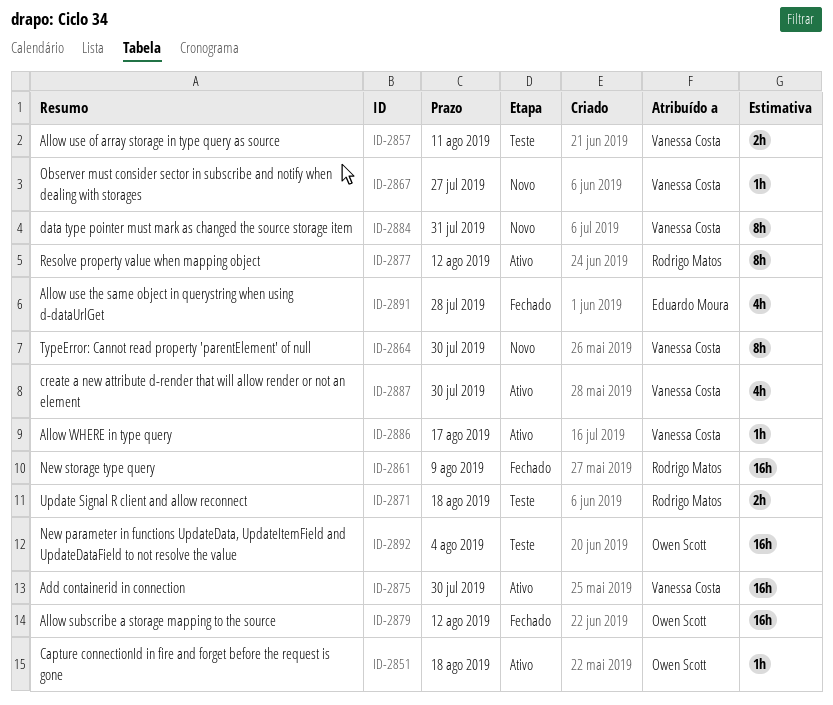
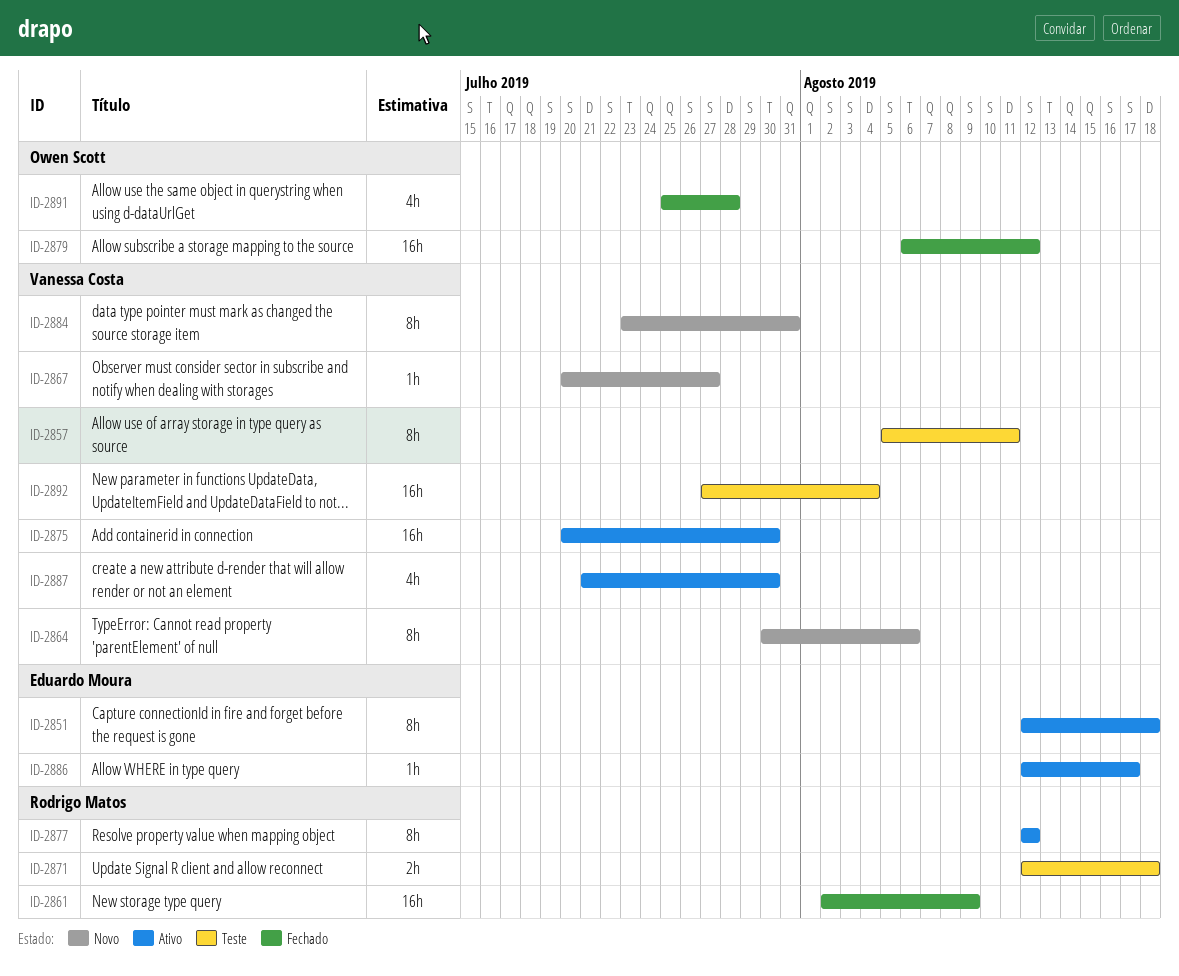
ID-2851, owner: Owen Scott -> Eduardo Moura
ID-2851, estimate: 1h -> 8h
ID-2857, estimate: 2h -> 8h
ID-2864, due: Jul 30 -> Aug 6
ID-2886, owner: Vanessa Costa -> Eduardo Moura
ID-2891, owner: Eduardo Moura -> Owen Scott
ID-2892, owner: Owen Scott -> Vanessa Costa

